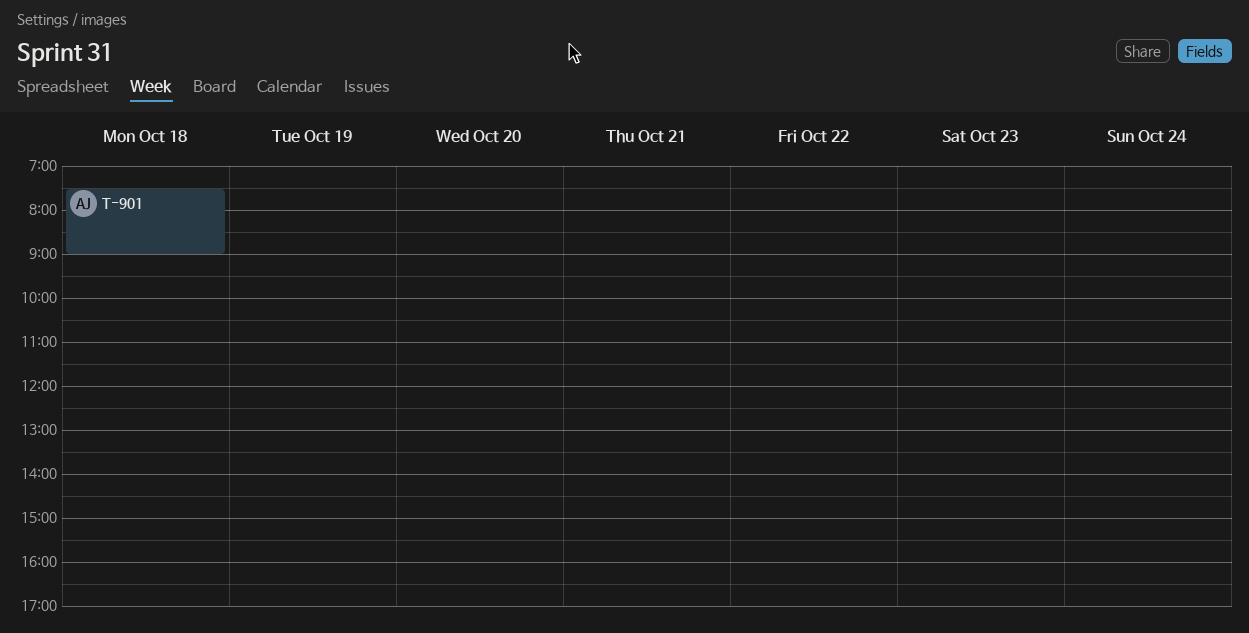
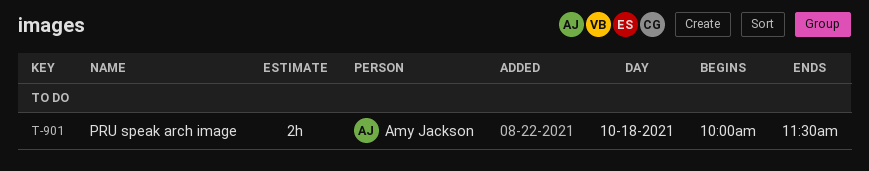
T-901, begins: 07:30 -> 10:00
T-901, ends: 09:00 -> 11:30

